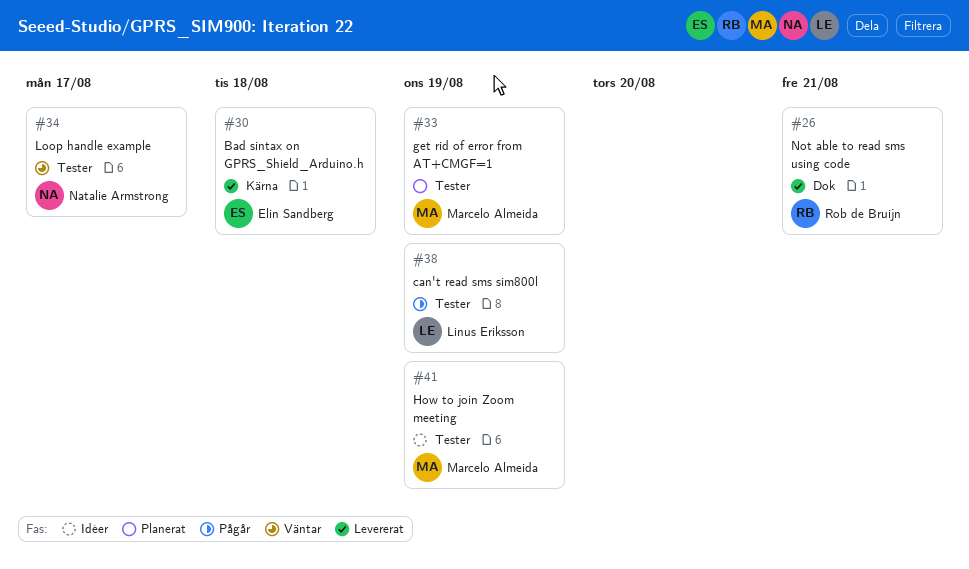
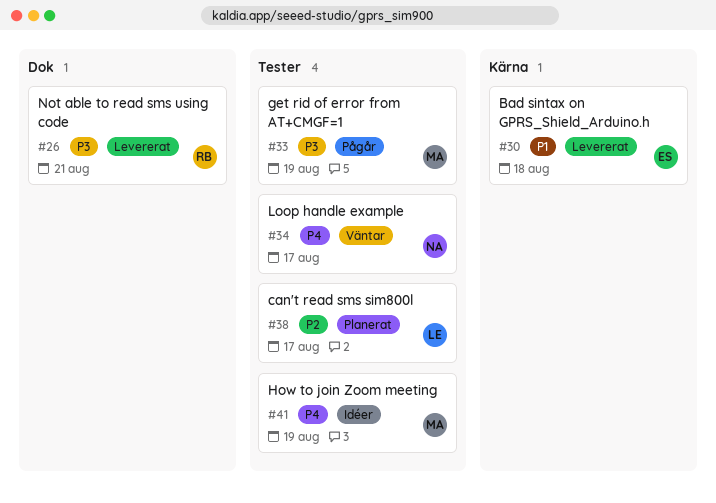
#33, status: Planerat -> Pågår
#38, status: Pågår -> Planerat
#38, due: Aug 19 -> Aug 17

